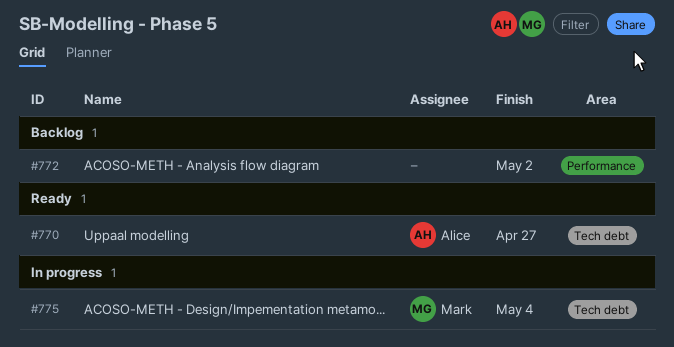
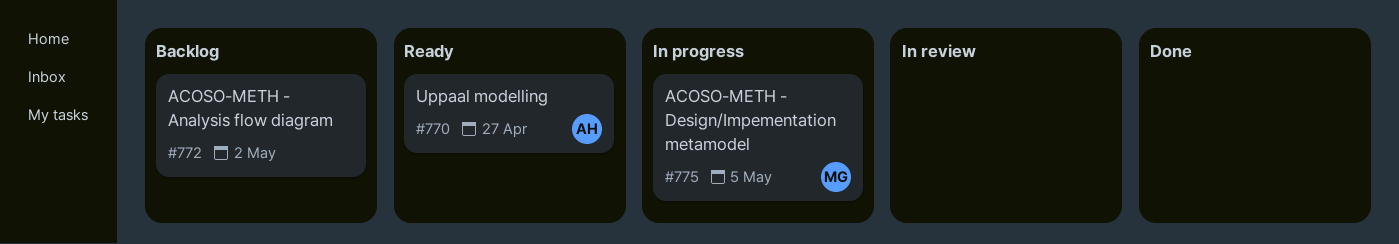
#775, due: May 4 -> May 5

